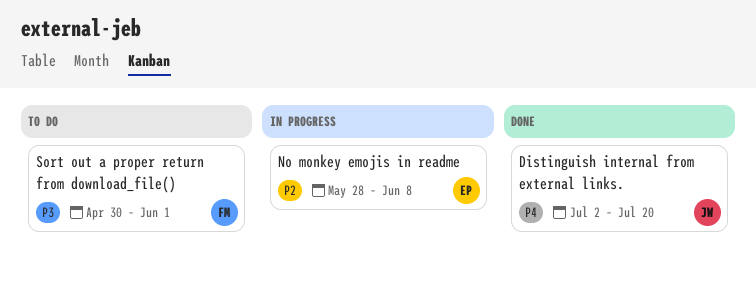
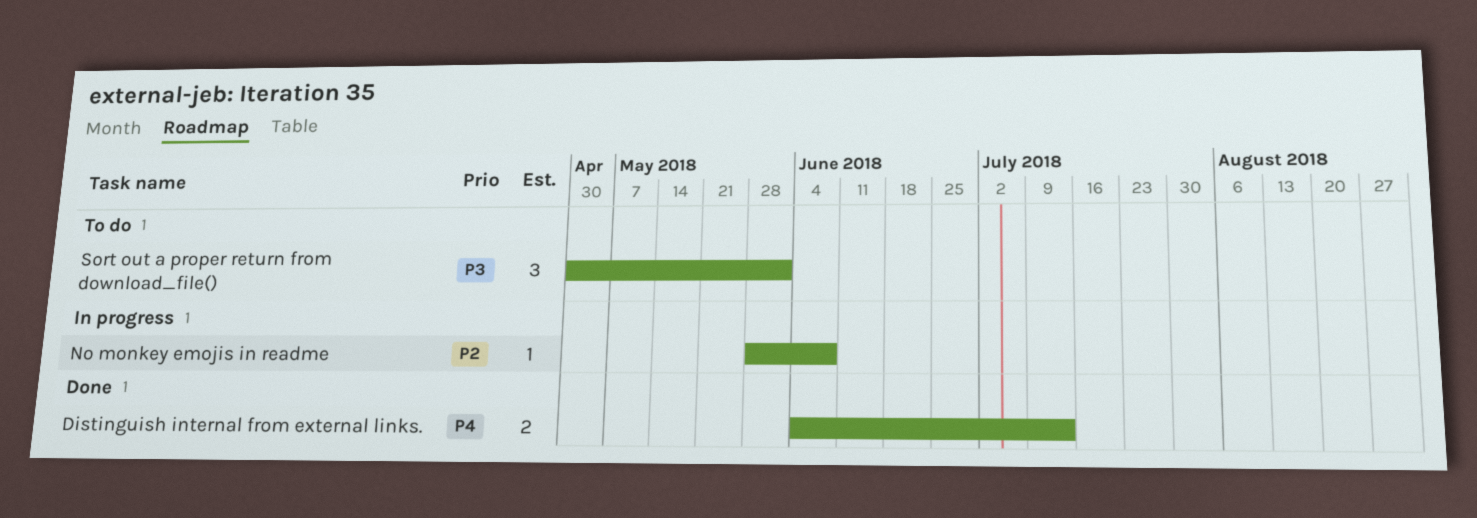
Distinguish internal from external links., start: Jul 2 -> Jun 4
Distinguish internal from external links., due: Jul 20 -> Jul 13

